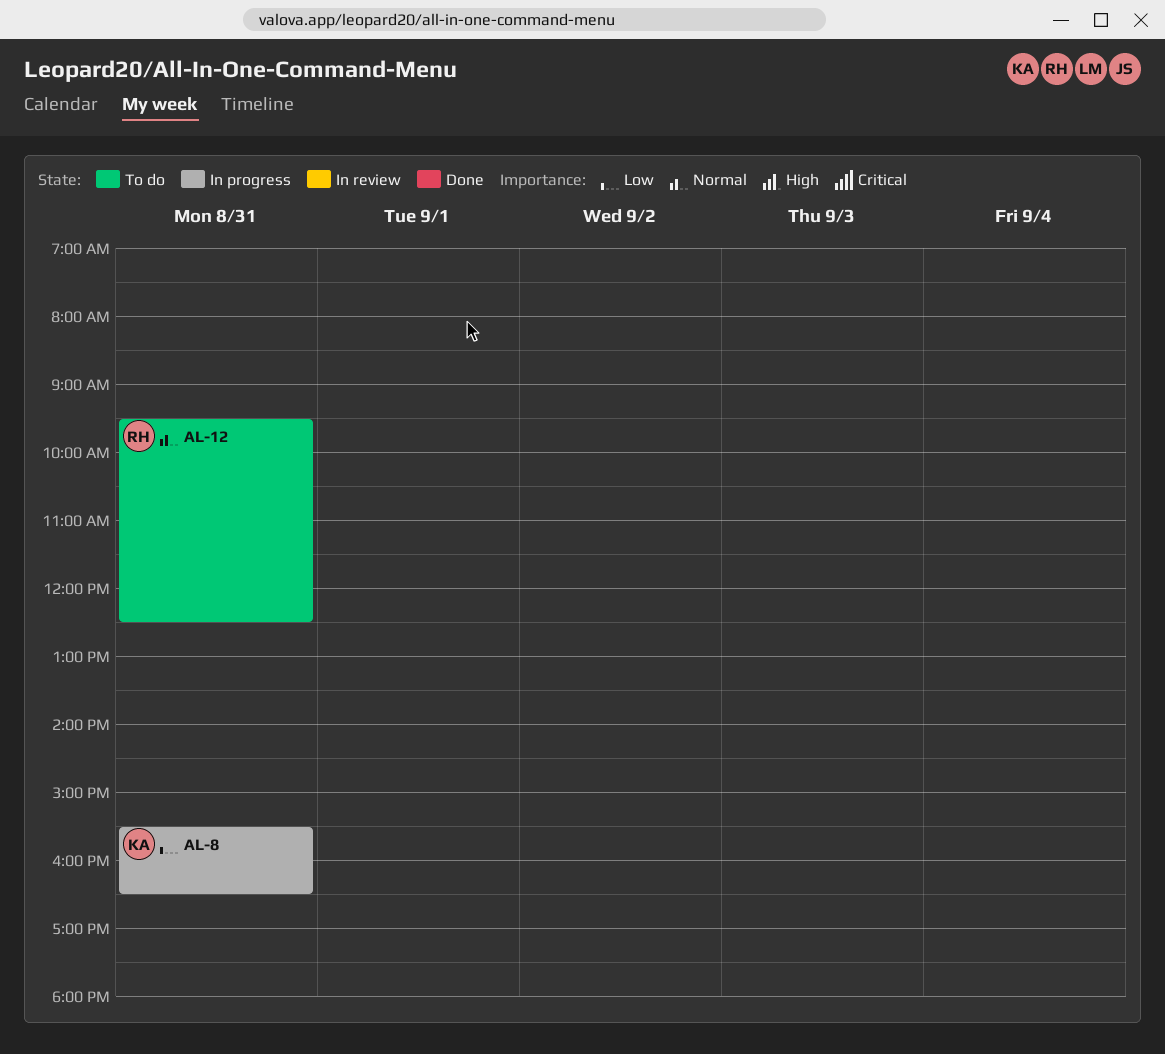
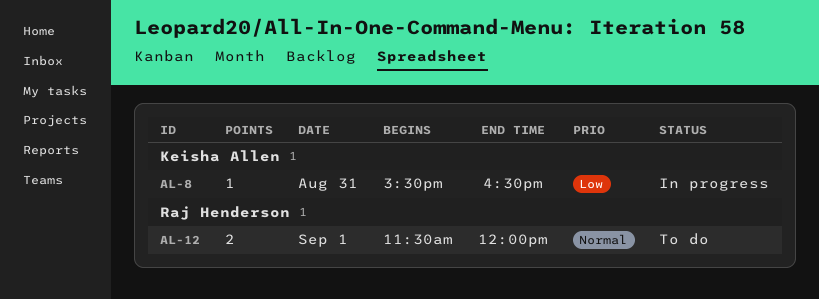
AL-12, day: Aug 31 -> Sep 1
AL-12, begins: 09:30 -> 11:30
AL-12, ends: 12:30 -> 12:00

